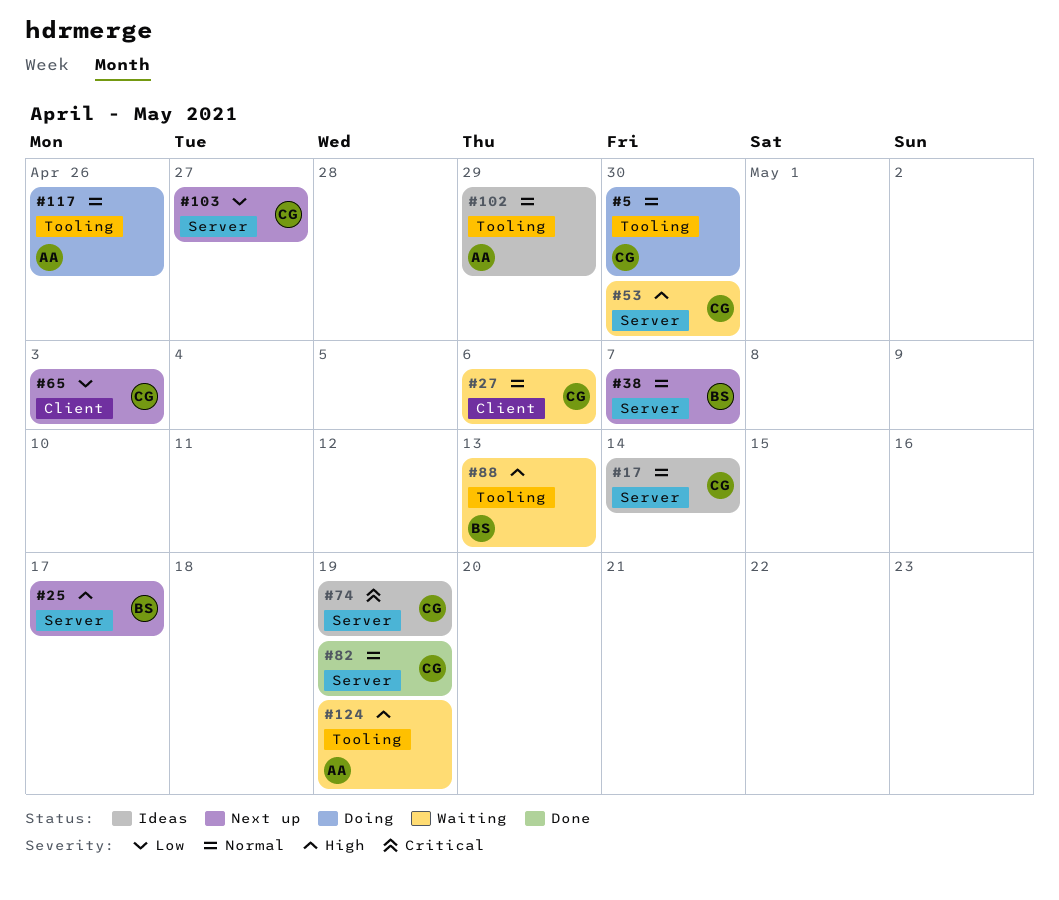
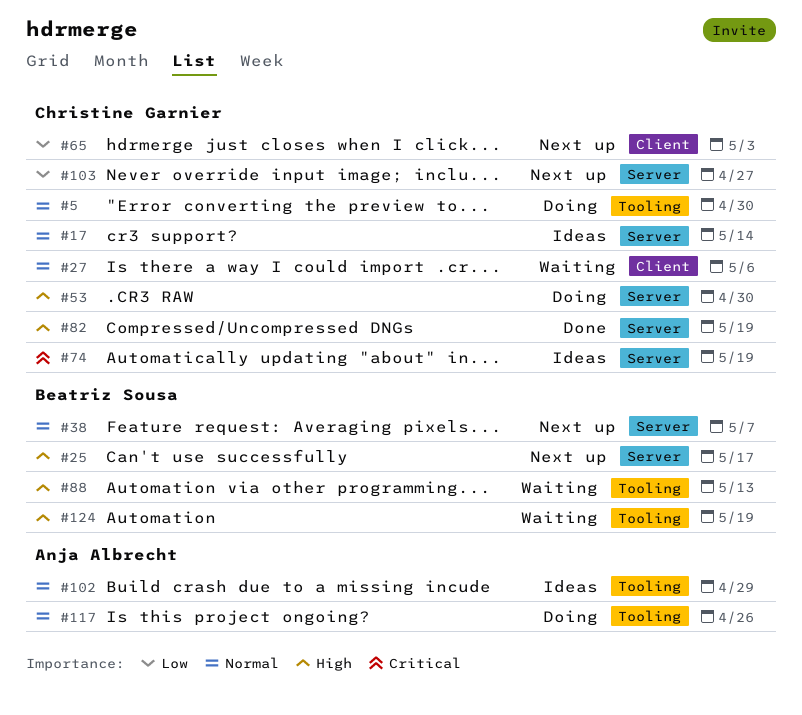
#53, status: Waiting -> Doing
#82, priority: Normal -> High
#124, owner: Anja Albrecht -> Beatriz Sousa

